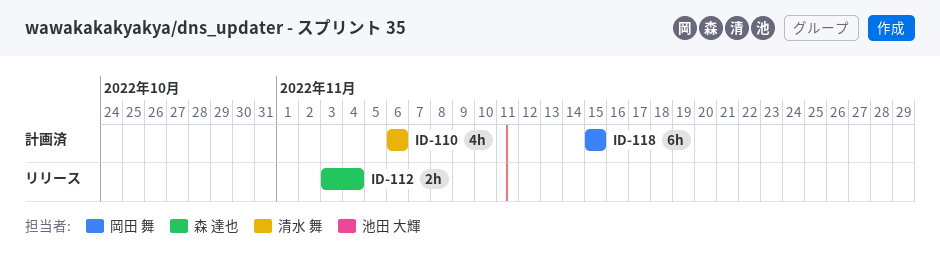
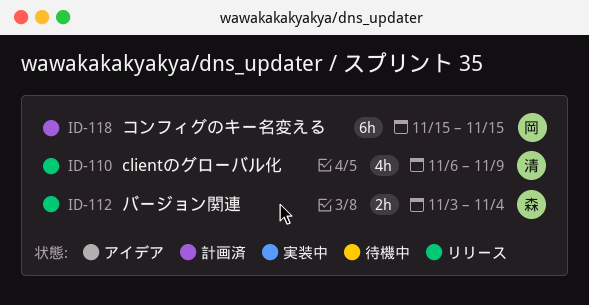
ID-110, status: 計画済 -> リリース
ID-110, due: Nov 6 -> Nov 9

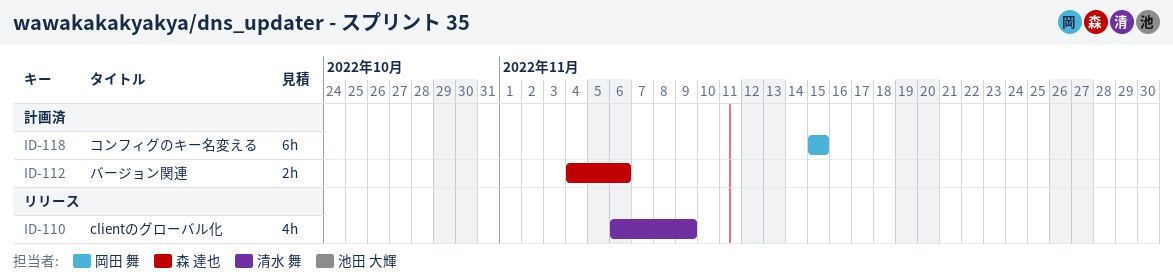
ID-112, status: リリース -> 計画済
ID-112, start: Nov 3 -> Nov 4
ID-112, due: Nov 4 -> Nov 6

